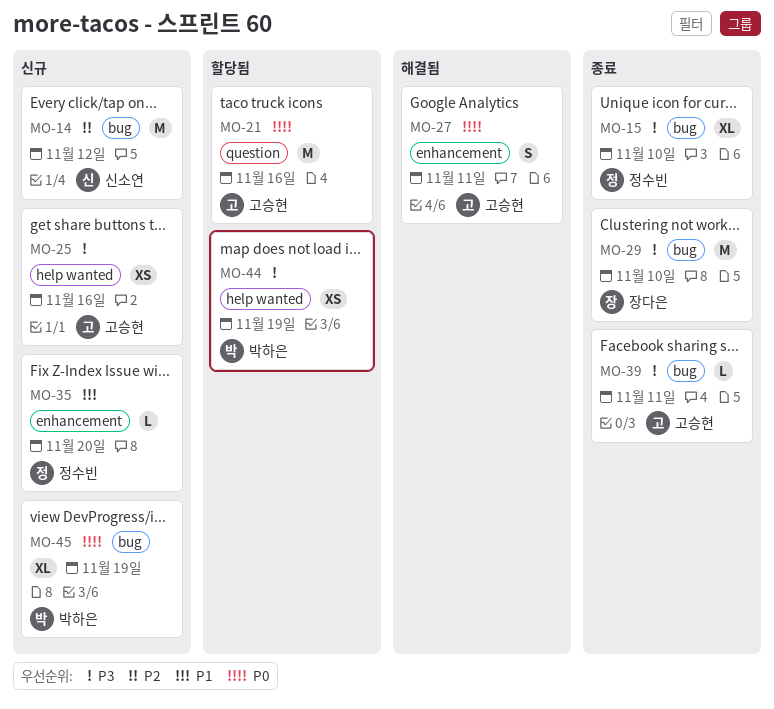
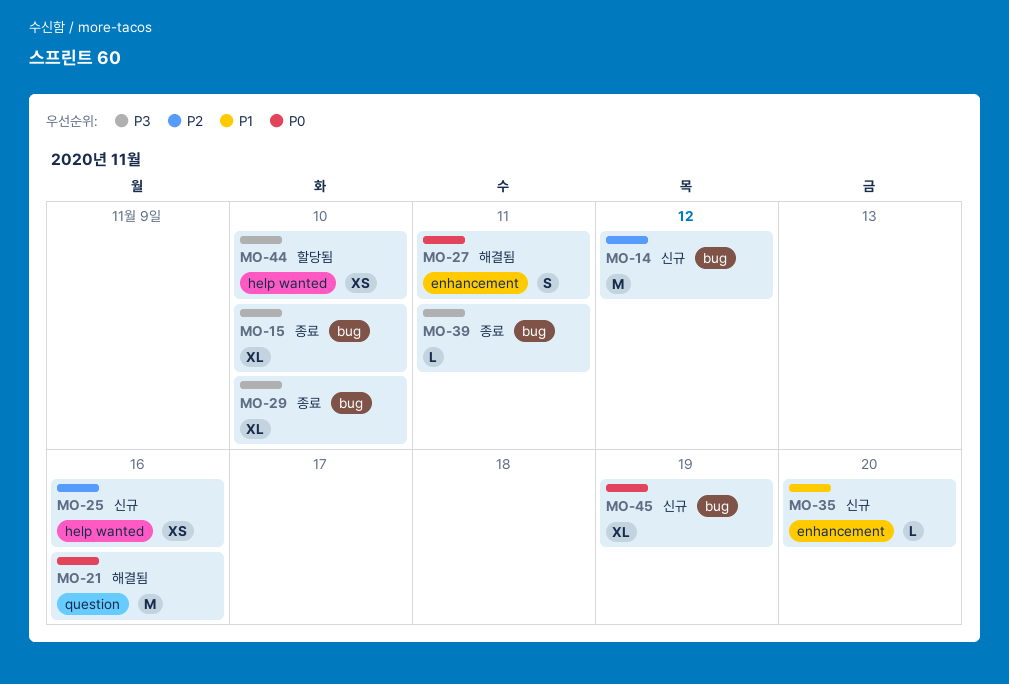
MO-21, status: 할당됨 -> 해결됨
MO-25, priority: P3 -> P2
MO-29, estimate: M -> XL
MO-44, due: Nov 19 -> Nov 10

